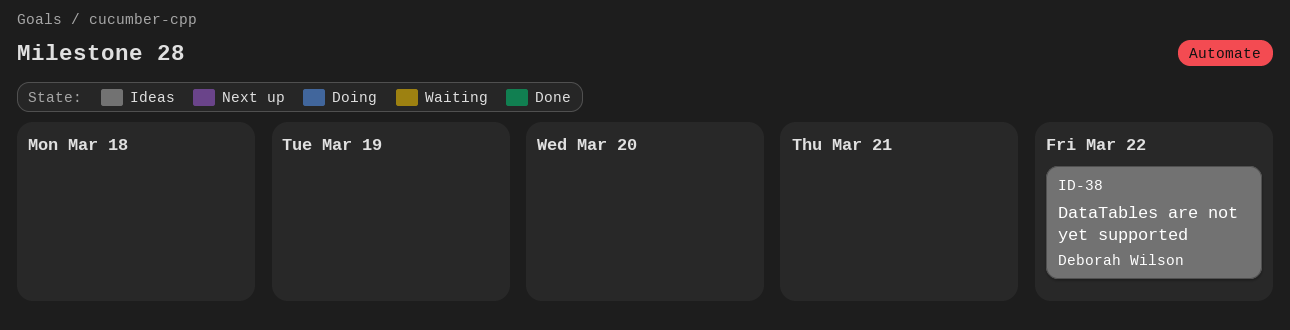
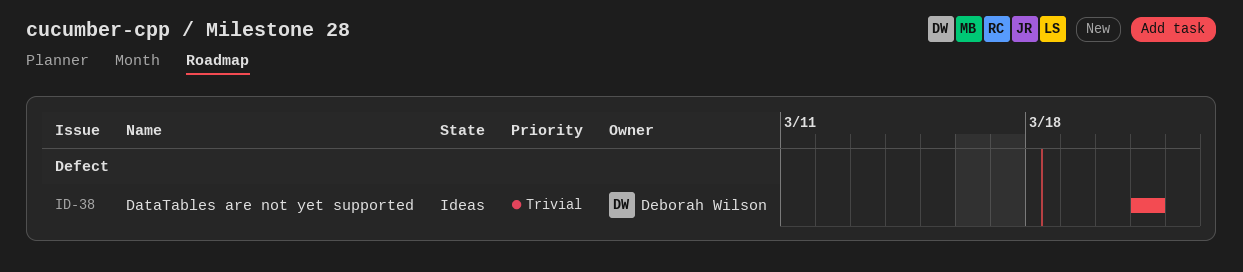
ID-38, due: Mar 22 -> Mar 21

